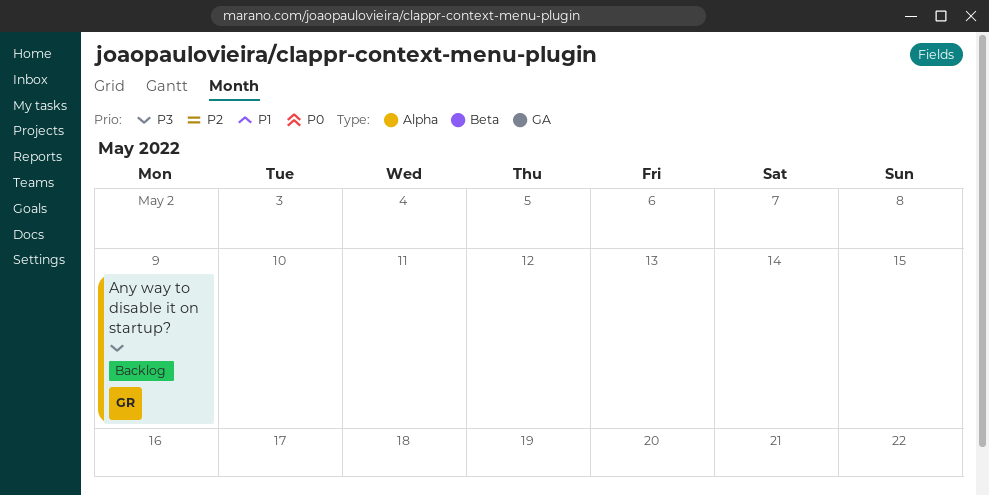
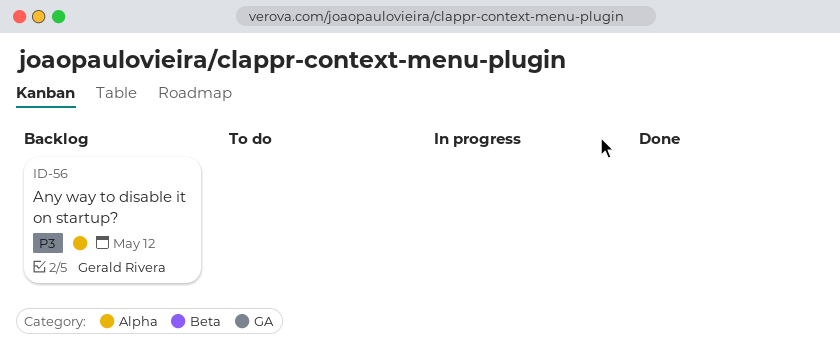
Any way to disable it on startup?, due: May 9 -> May 12

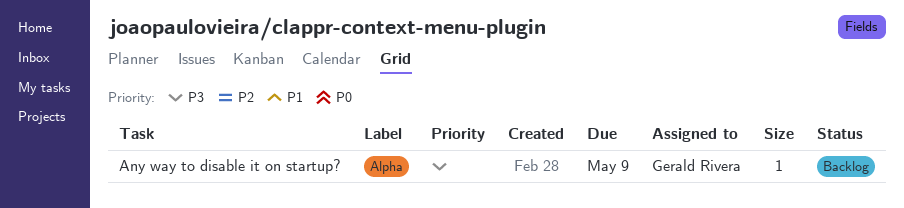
Any way to disable it on startup?, due: May 12 -> May 9

